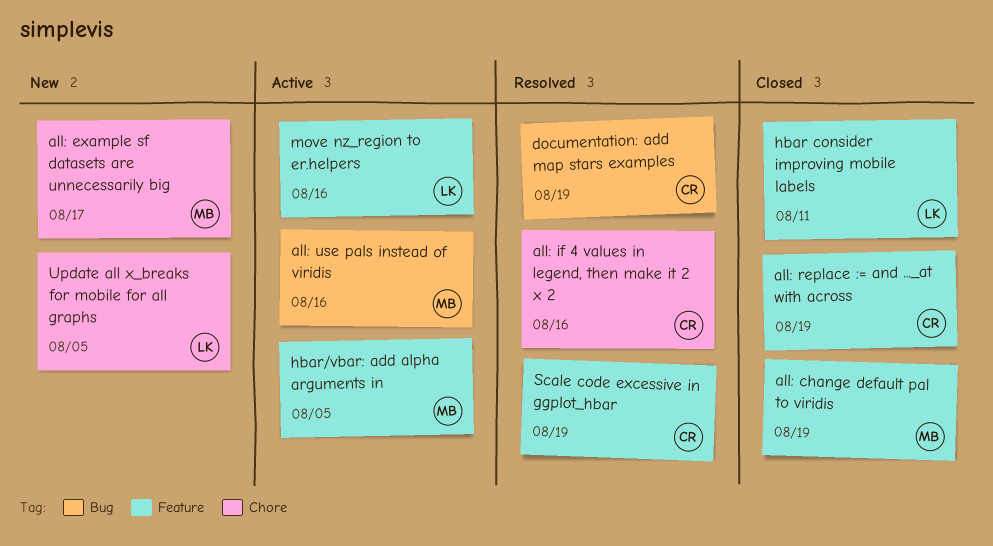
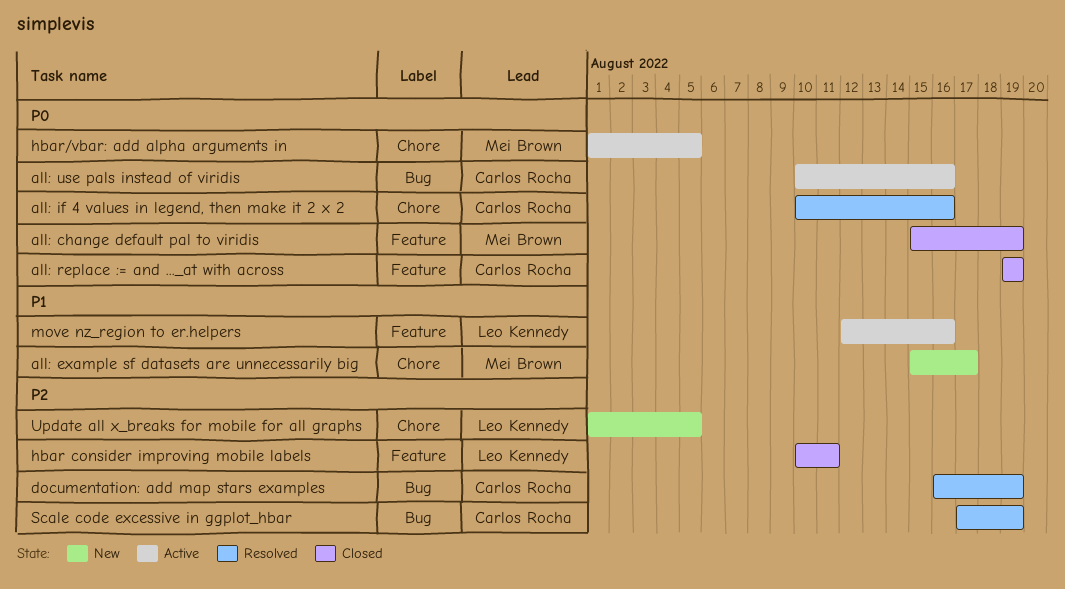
all: use pals instead of viridis, owner: Mei Brown -> Carlos Rocha
hbar/vbar: add alpha arguments in, label: Feature -> Chore
Scale code excessive in ggplot_hbar, label: Feature -> Bug

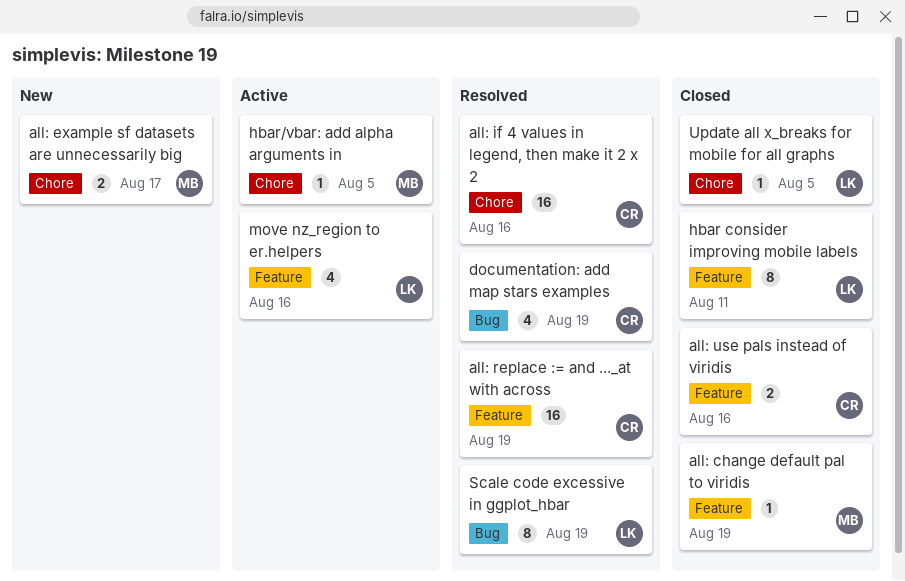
all: replace := and ..._at with across, status: Closed -> Resolved
all: use pals instead of viridis, status: Active -> Closed
all: use pals instead of viridis, label: Bug -> Feature
Scale code excessive in ggplot_hbar, owner: Carlos Rocha -> Leo Kennedy
Update all x_breaks for mobile for all graphs, status: New -> Closed

